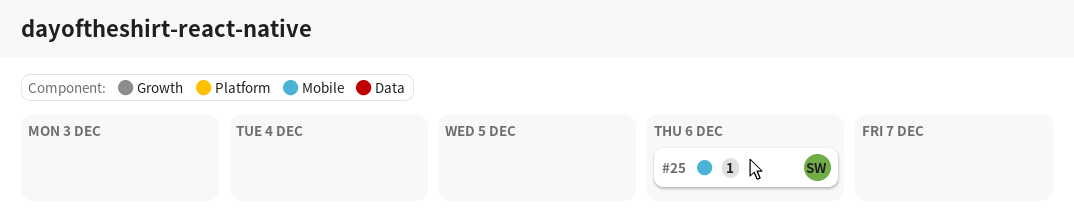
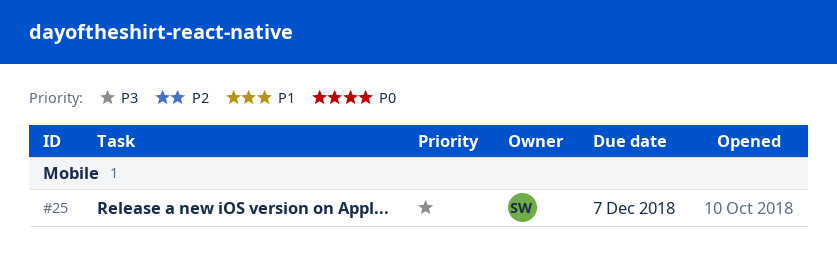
#25, due: Dec 6 -> Dec 7

